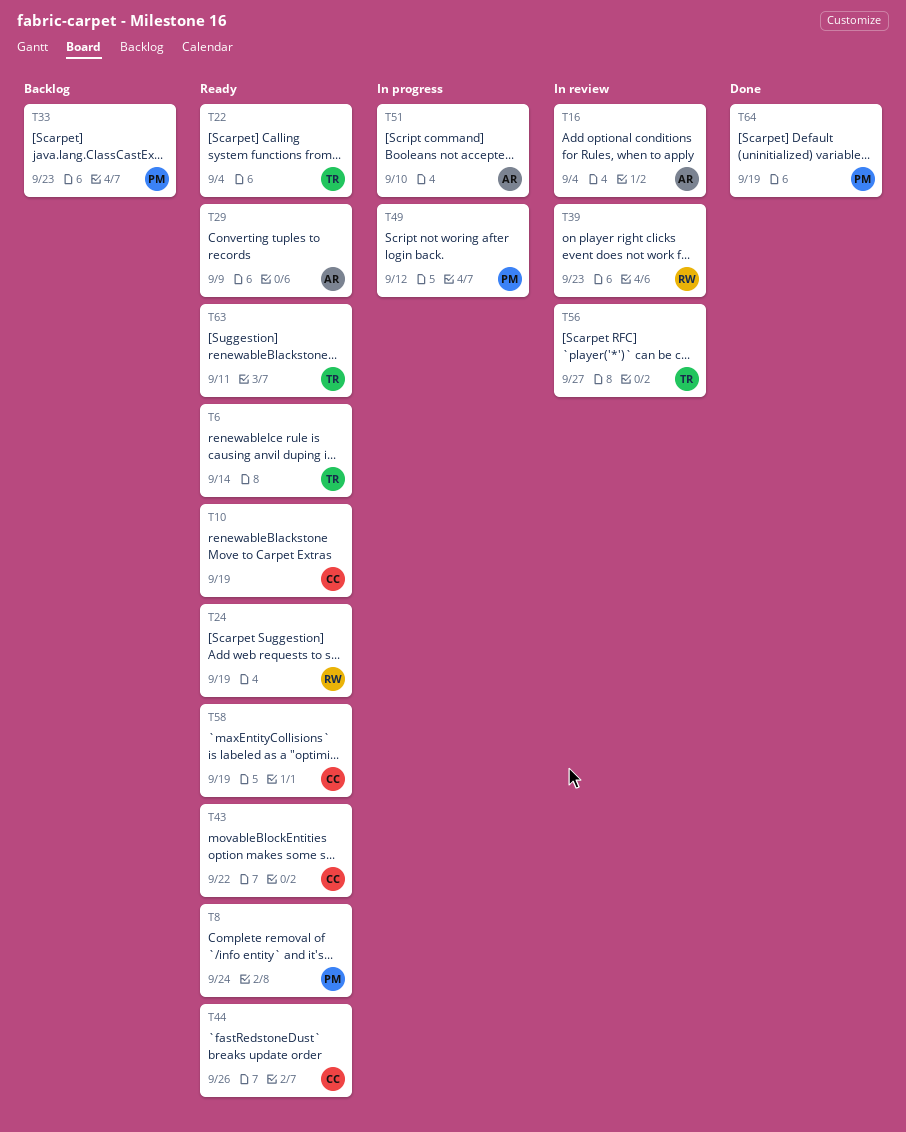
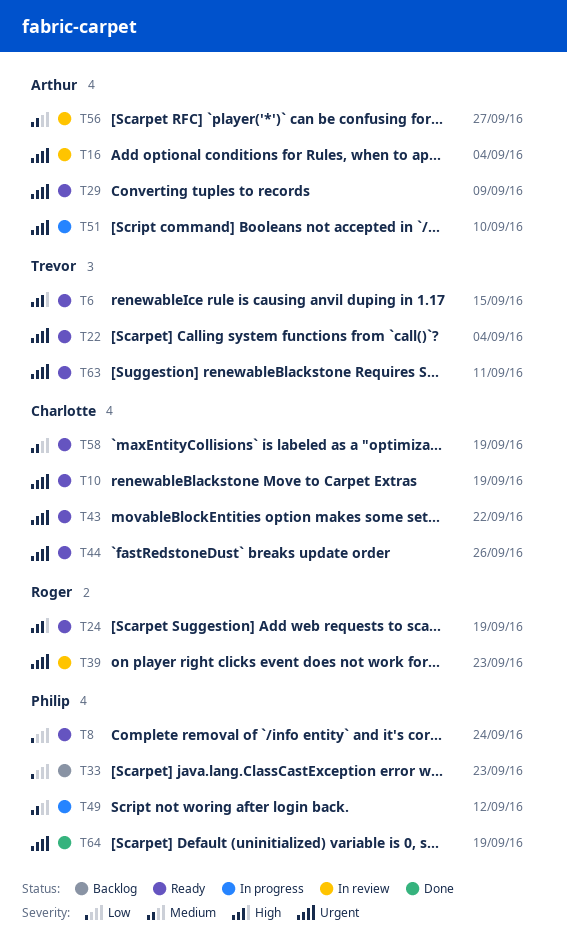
T6, due: Sep 14 -> Sep 15
T56, owner: Trevor -> Arthur

